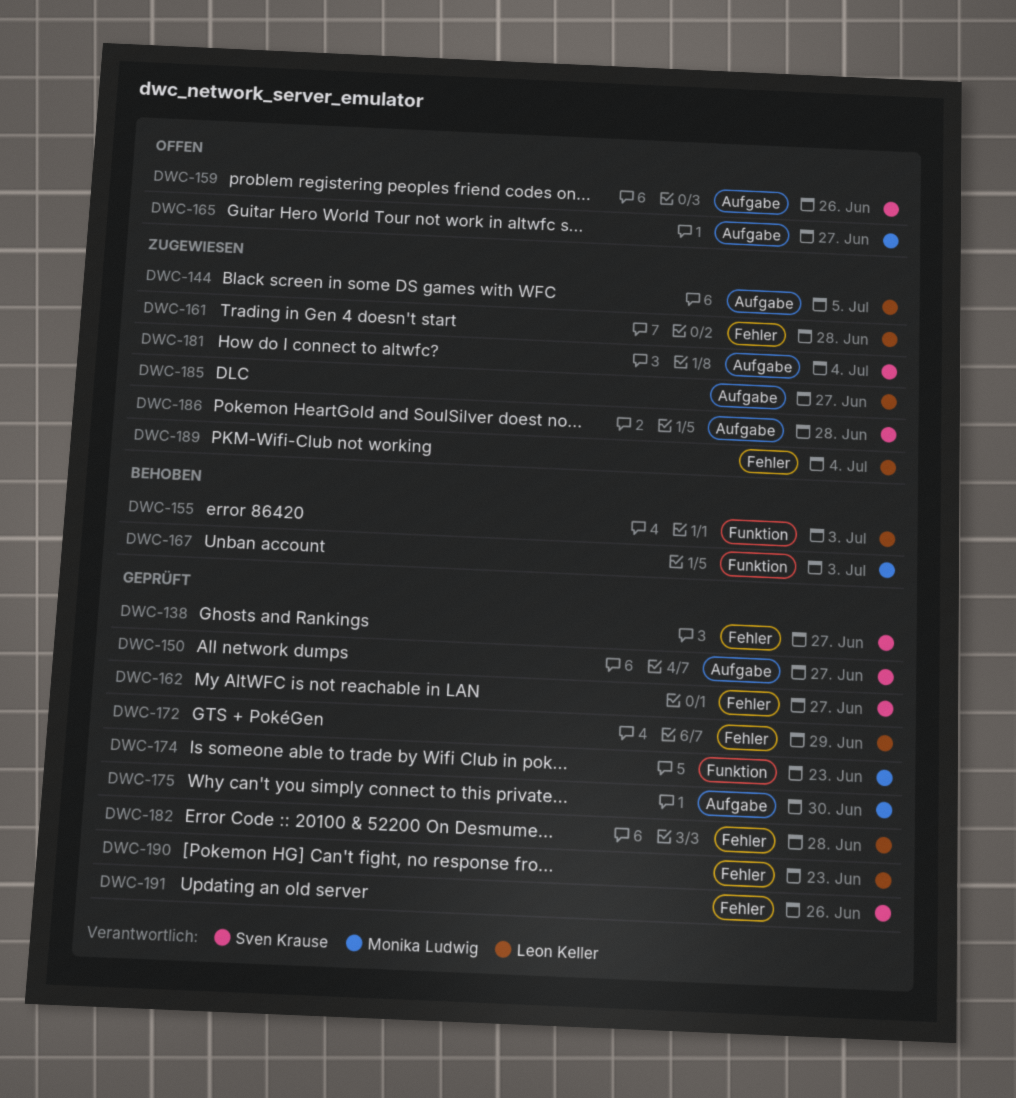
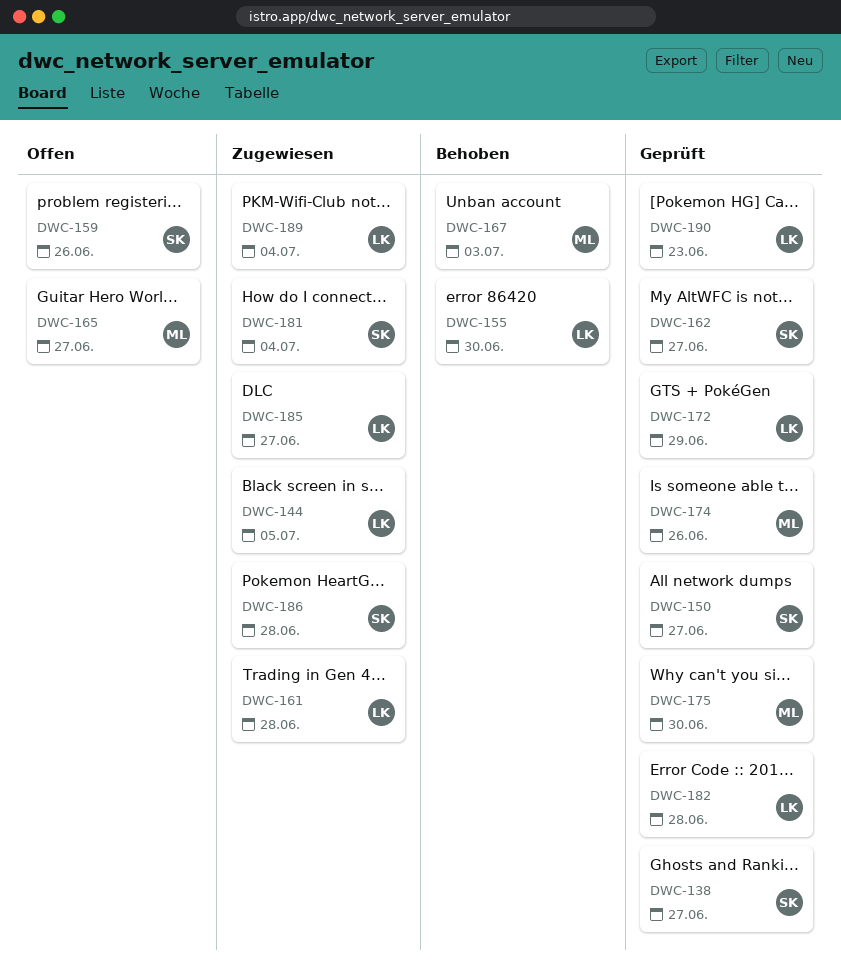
DWC-155, due: Jul 3 -> Jun 30
DWC-174, due: Jun 23 -> Jun 26
DWC-191: present -> none

